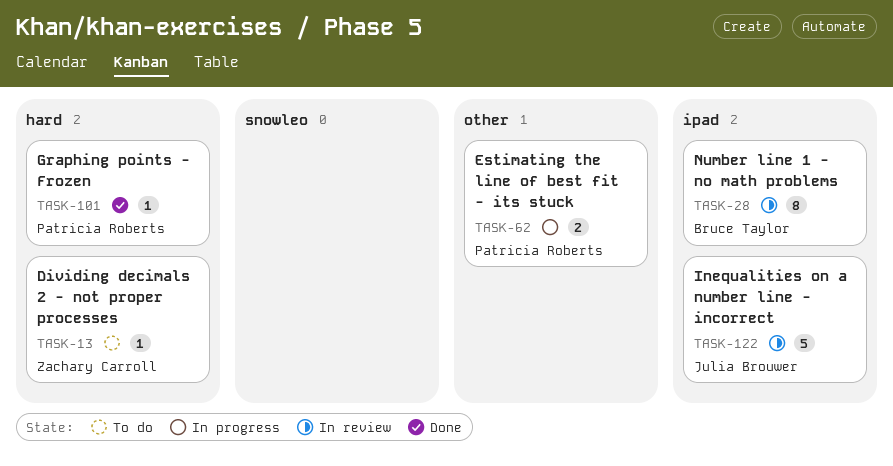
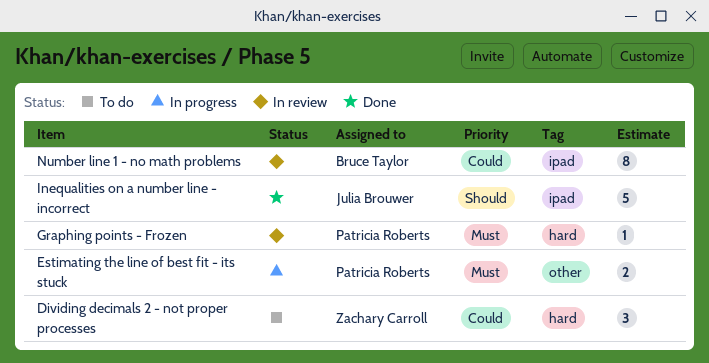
Dividing decimals 2 - not proper processes, estimate: 1 -> 3
Graphing points - Frozen, status: Done -> In review
Inequalities on a number line - incorrect, status: In review -> Done

